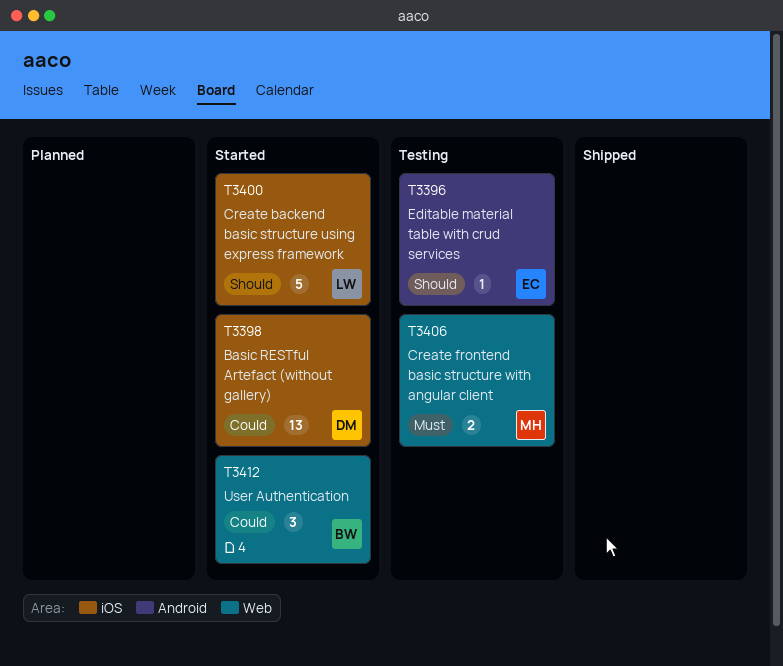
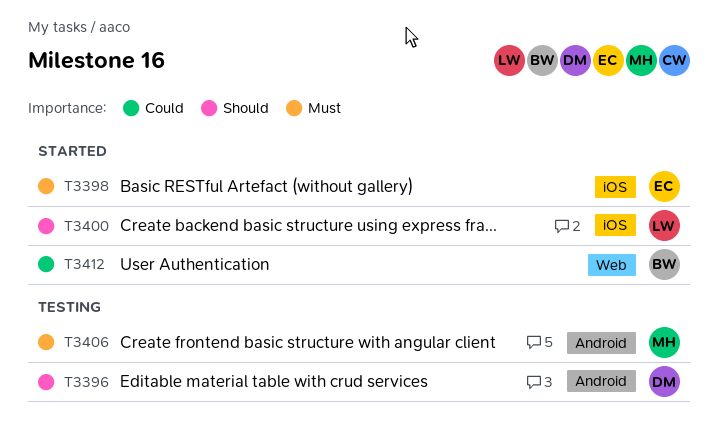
T3396, owner: EC -> DM
T3398, owner: DM -> EC
T3398, priority: Could -> Must
T3406, label: Web -> Android

